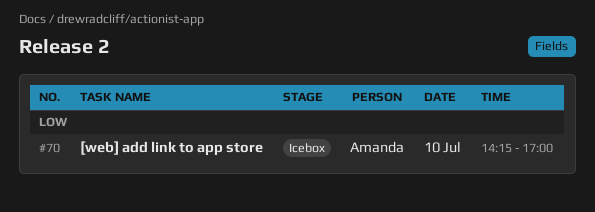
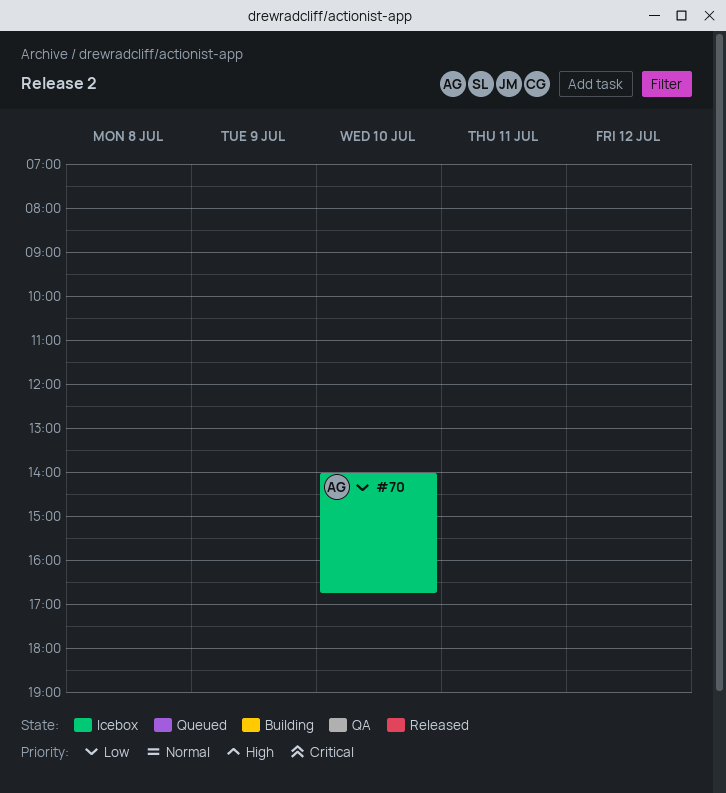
#70, begins: 14:15 -> 14:00
#70, ends: 17:00 -> 16:45

